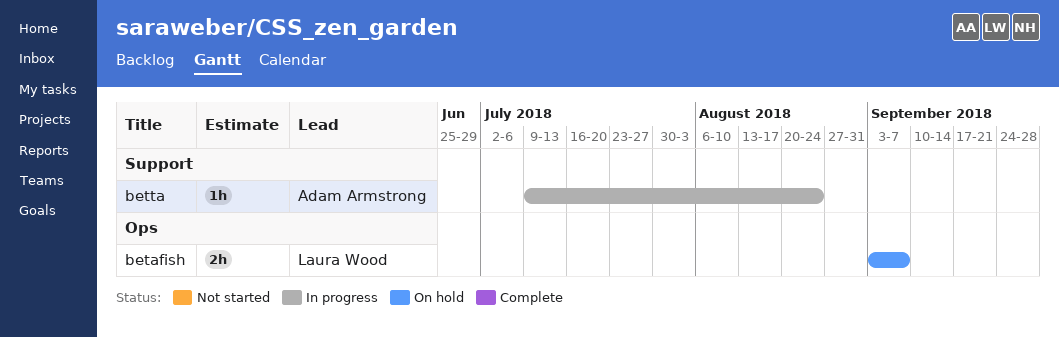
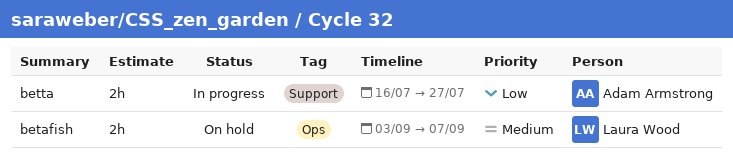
betta, estimate: 1h -> 2h
betta, start: Jul 9 -> Jul 16
betta, due: Aug 24 -> Jul 27

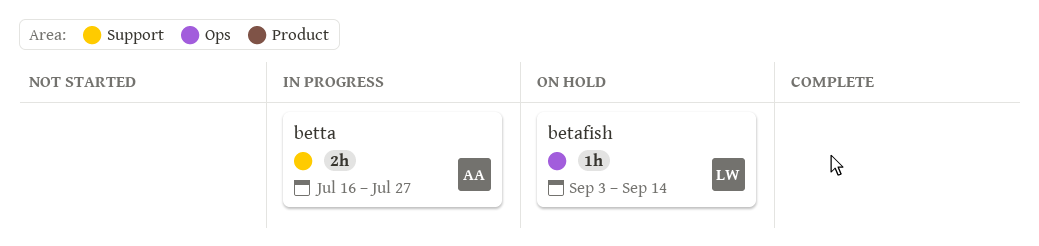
betafish, estimate: 2h -> 1h
betafish, due: Sep 7 -> Sep 14

